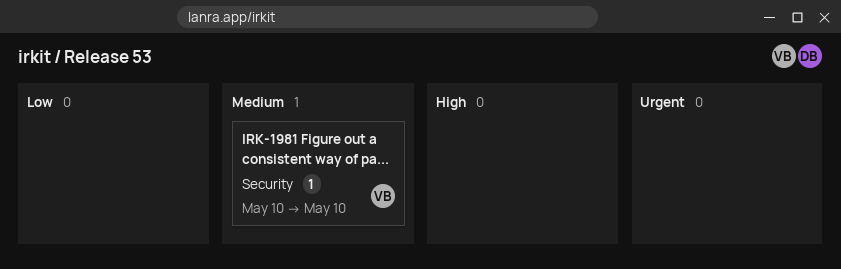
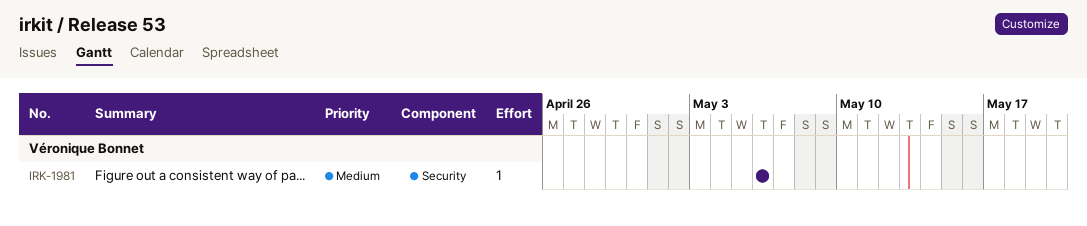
IRK-1981, start: May 10 -> May 6
IRK-1981, due: May 10 -> May 6

